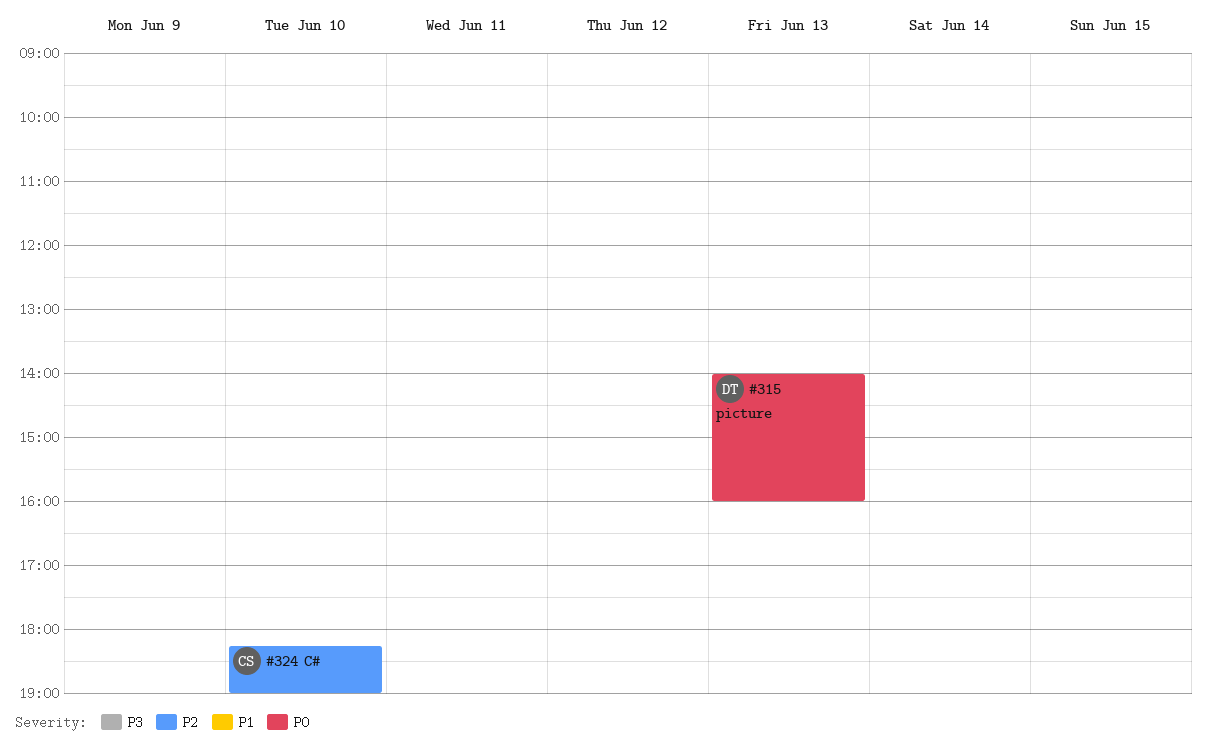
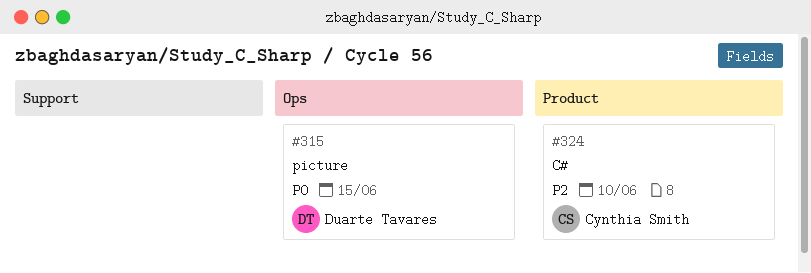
#315, day: Jun 13 -> Jun 15

